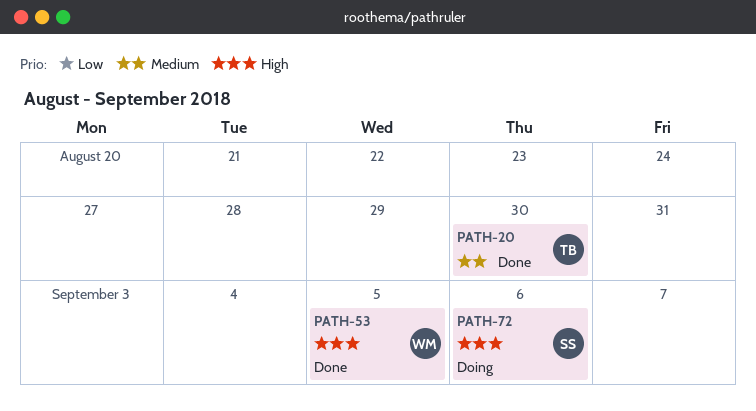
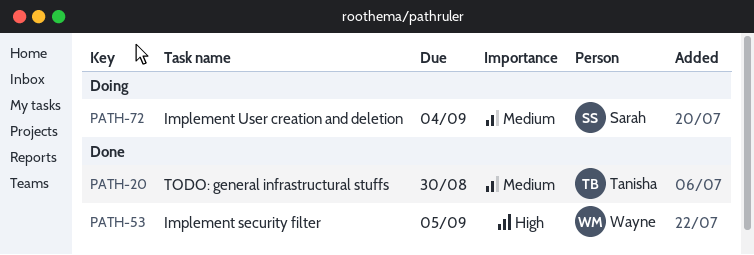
PATH-72, priority: High -> Medium
PATH-72, due: Sep 6 -> Sep 4

